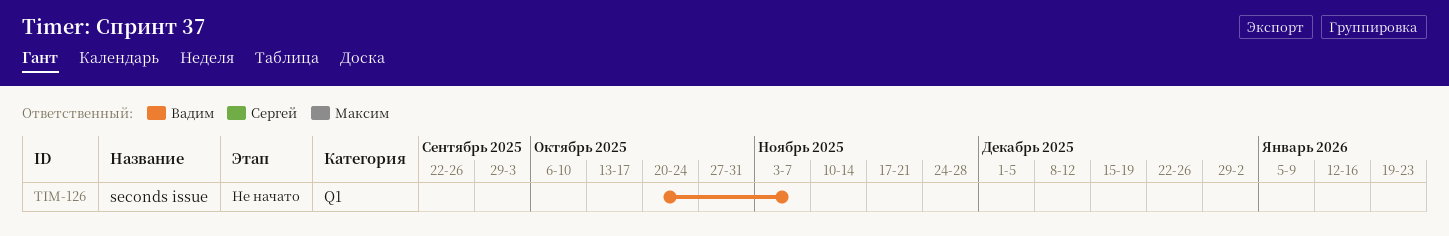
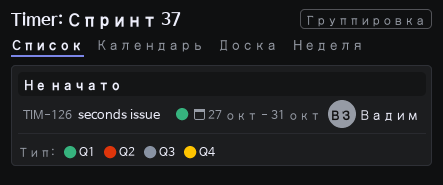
TIM-126, start: Oct 20 -> Oct 27
TIM-126, due: Nov 7 -> Oct 31

